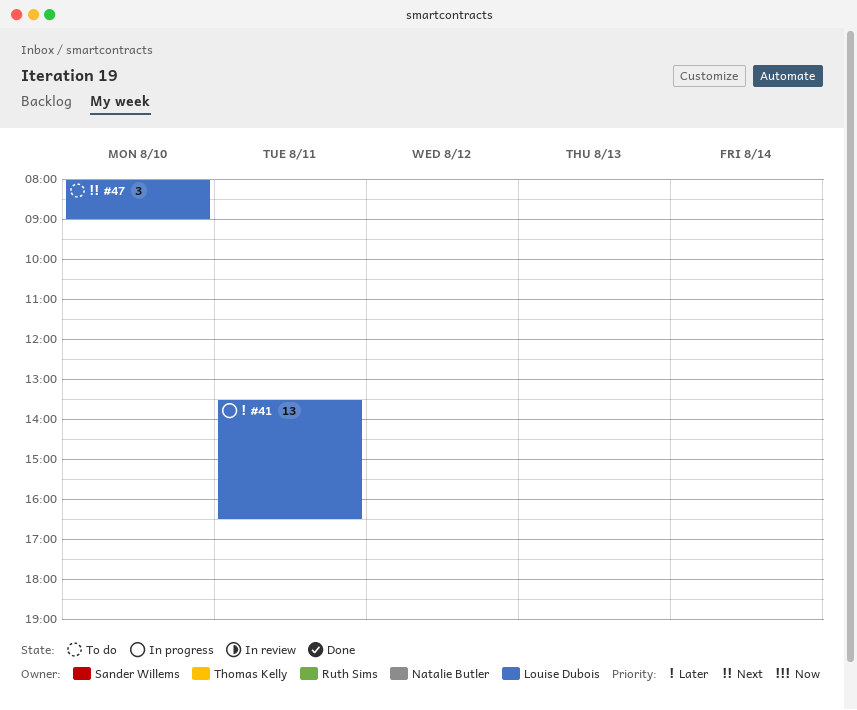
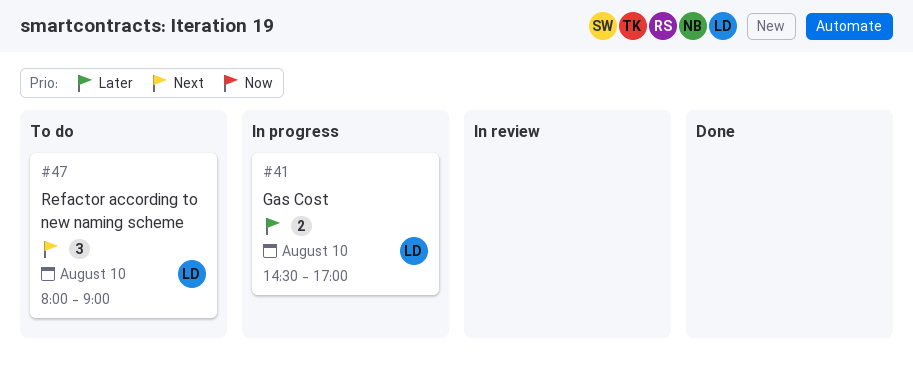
#41, estimate: 13 -> 2
#41, day: Aug 11 -> Aug 10
#41, begins: 13:30 -> 14:30
#41, ends: 16:30 -> 17:00

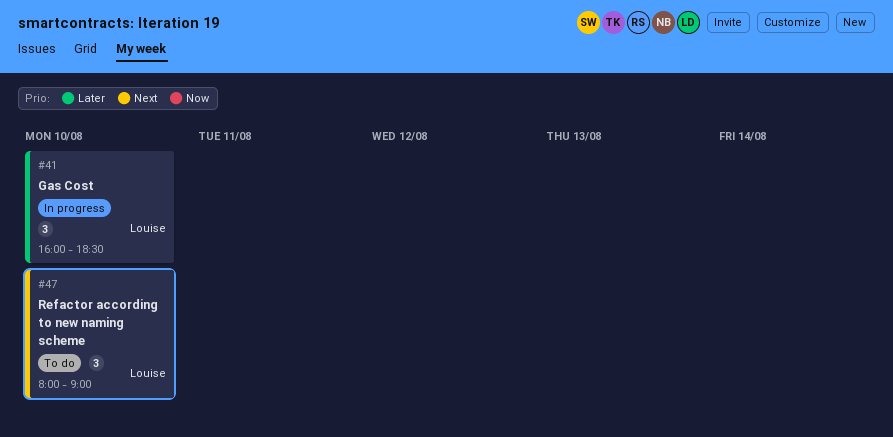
#41, estimate: 2 -> 3
#41, begins: 14:30 -> 16:00
#41, ends: 17:00 -> 18:30

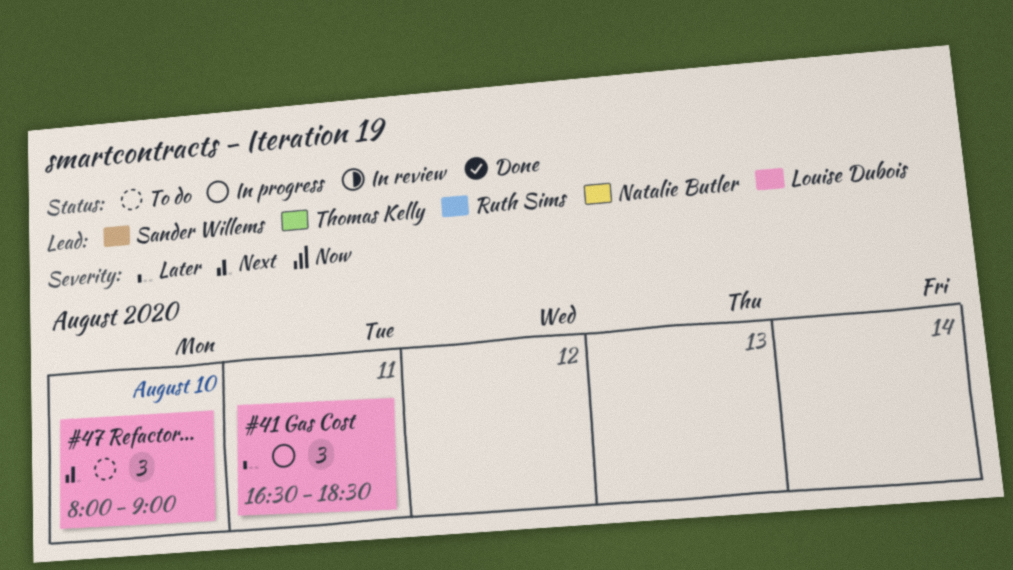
#41, day: Aug 10 -> Aug 11
#41, begins: 16:00 -> 16:30

